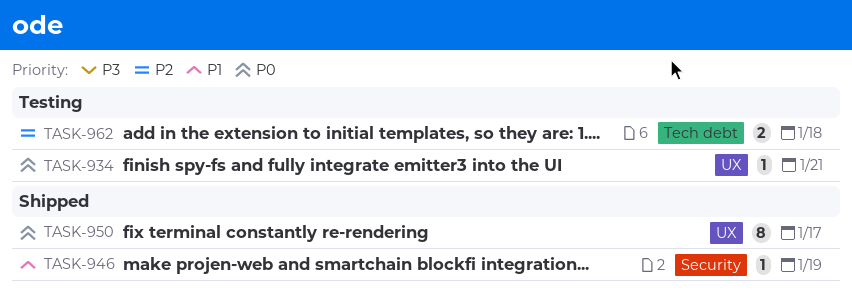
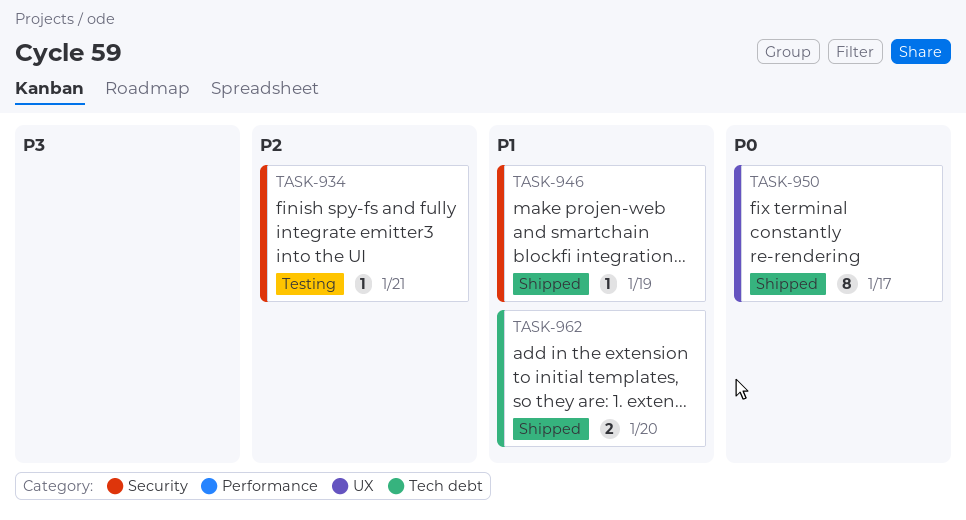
TASK-934, priority: P0 -> P2
TASK-934, label: UX -> Security
TASK-962, status: Testing -> Shipped
TASK-962, priority: P2 -> P1
TASK-962, due: Jan 18 -> Jan 20

